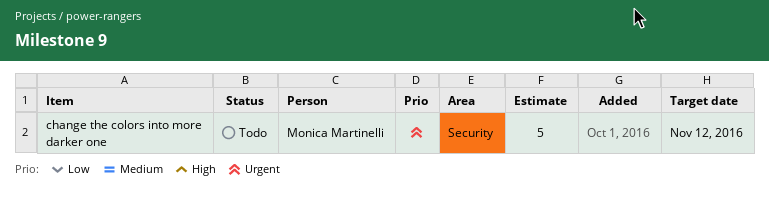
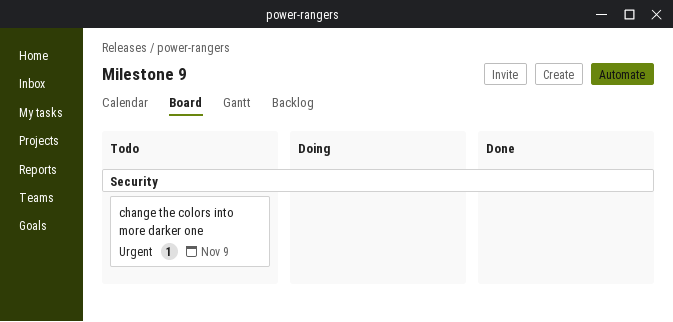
change the colors into more darker one, estimate: 5 -> 1
change the colors into more darker one, due: Nov 12 -> Nov 9

